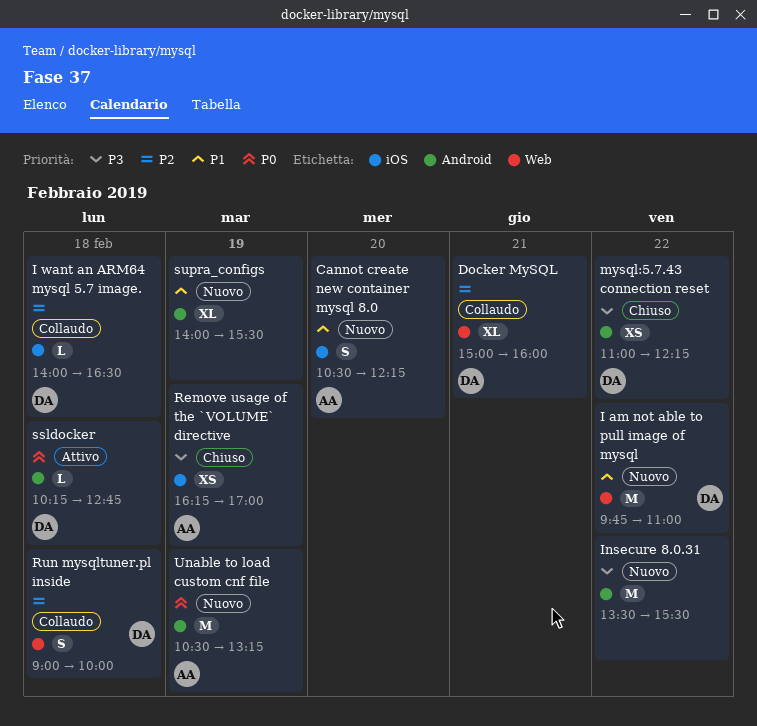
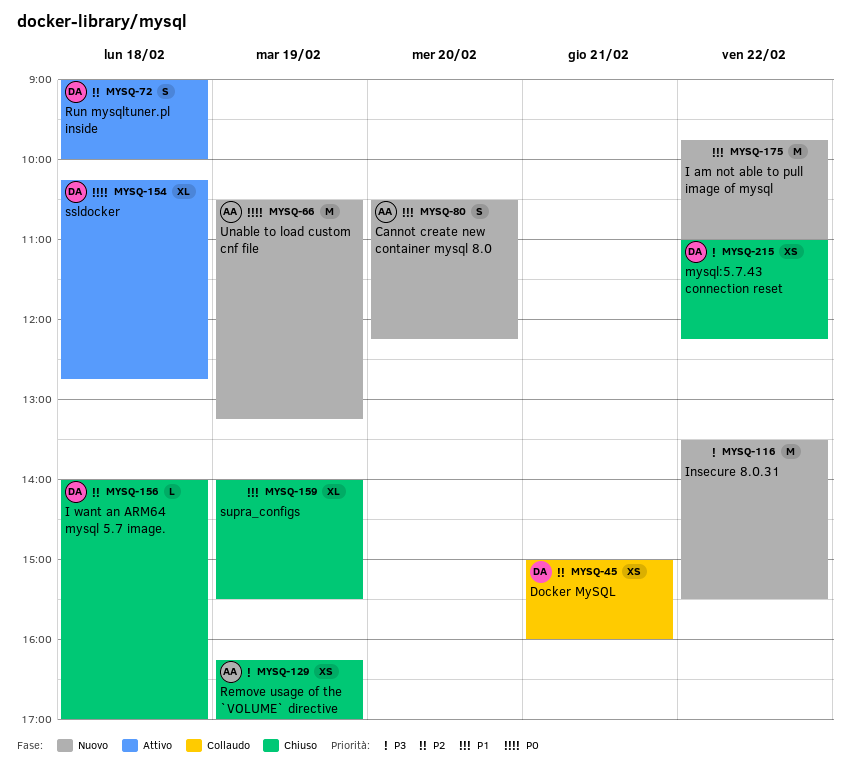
Docker MySQL, estimate: XL -> XS
I am not able to pull image of mysql, owner: DA -> none
I want an ARM64 mysql 5.7 image., status: Collaudo -> Chiuso
I want an ARM64 mysql 5.7 image., ends: 16:30 -> 17:00
Run mysqltuner.pl inside, status: Collaudo -> Attivo
ssldocker, estimate: L -> XL
supra_configs, status: Nuovo -> Chiuso

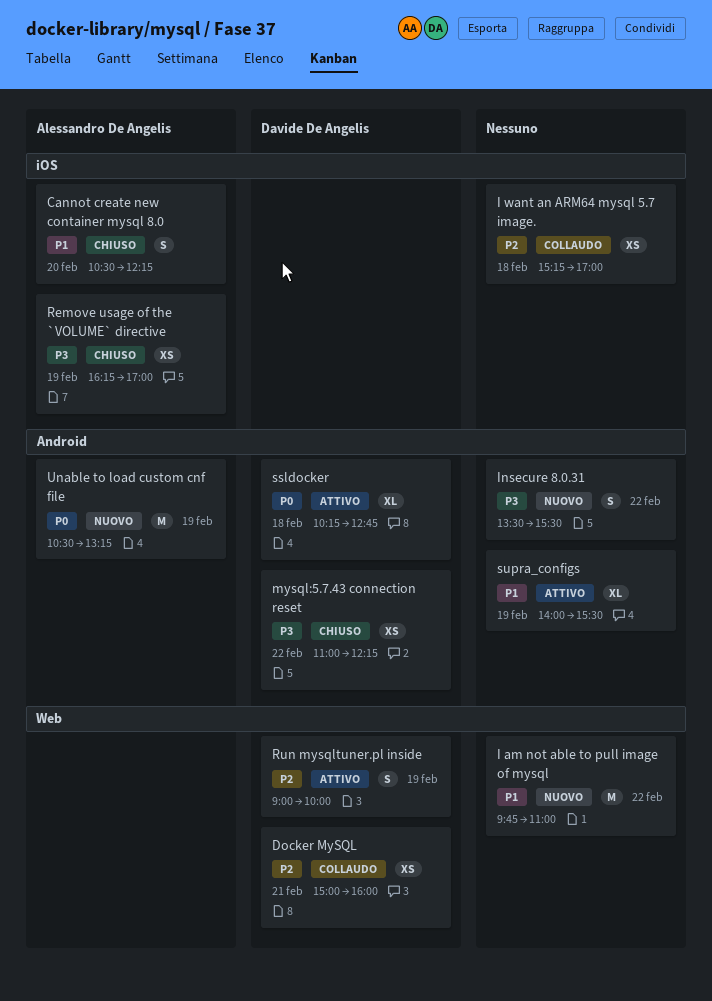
Cannot create new container mysql 8.0, status: Nuovo -> Chiuso
I want an ARM64 mysql 5.7 image., status: Chiuso -> Collaudo
I want an ARM64 mysql 5.7 image., owner: Davide De Angelis -> none
I want an ARM64 mysql 5.7 image., estimate: L -> XS
I want an ARM64 mysql 5.7 image., begins: 14:00 -> 15:15
Insecure 8.0.31, estimate: M -> S
Run mysqltuner.pl inside, day: Feb 18 -> Feb 19
supra_configs, status: Chiuso -> Attivo

